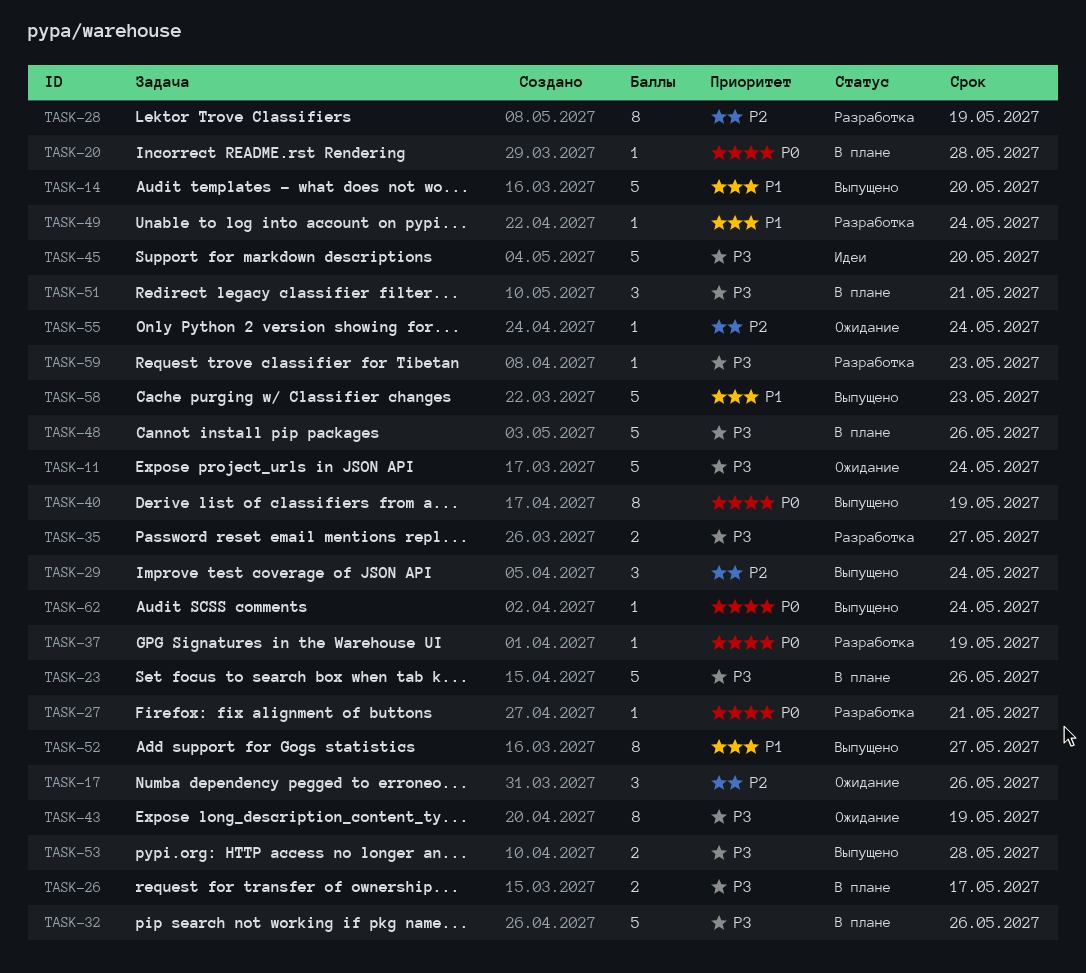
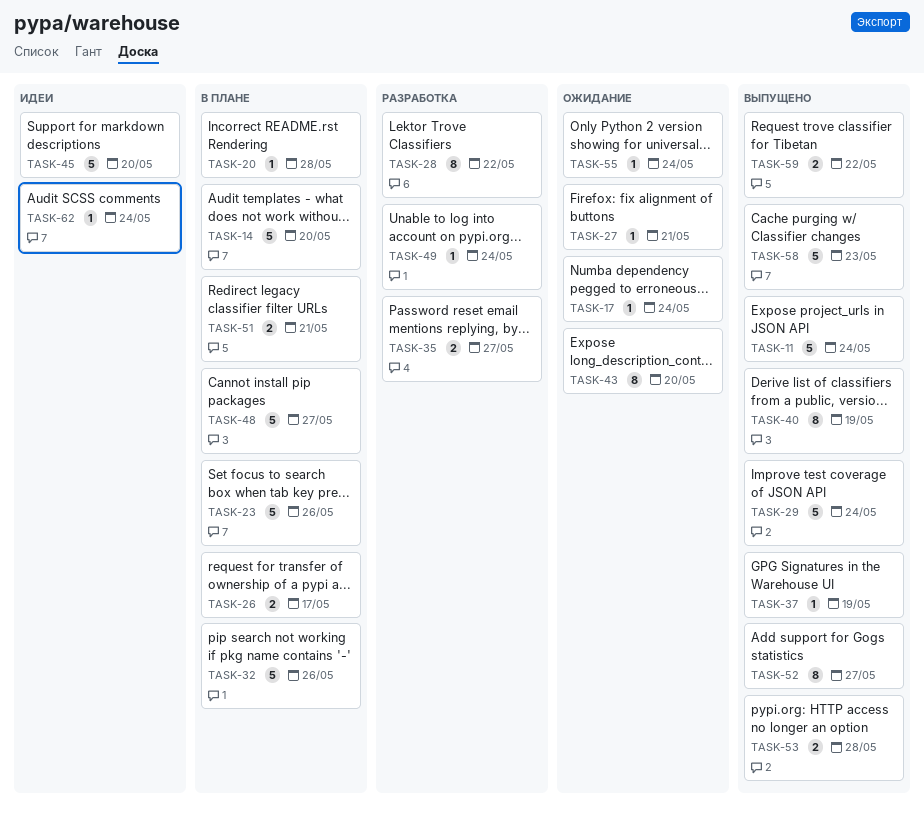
TASK-11, status: Ожидание -> Выпущено
TASK-14, status: Выпущено -> В плане
TASK-17, estimate: 3 -> 1
TASK-17, due: May 26 -> May 24
TASK-27, status: Разработка -> Ожидание
TASK-28, due: May 19 -> May 22
TASK-29, estimate: 3 -> 5
TASK-37, status: Разработка -> Выпущено
TASK-43, due: May 19 -> May 20
TASK-48, due: May 26 -> May 27
TASK-51, estimate: 3 -> 2
TASK-59, status: Разработка -> Выпущено
TASK-59, estimate: 1 -> 2
TASK-59, due: May 23 -> May 22
TASK-62, status: Выпущено -> Идеи

